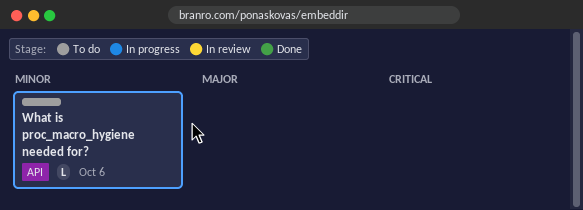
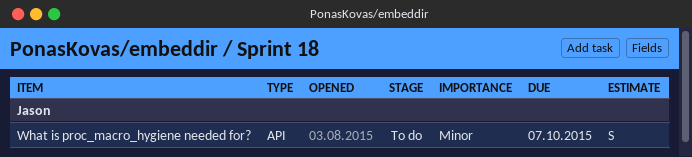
What is proc_macro_hygiene needed for?, estimate: L -> S
What is proc_macro_hygiene needed for?, due: Oct 6 -> Oct 7

